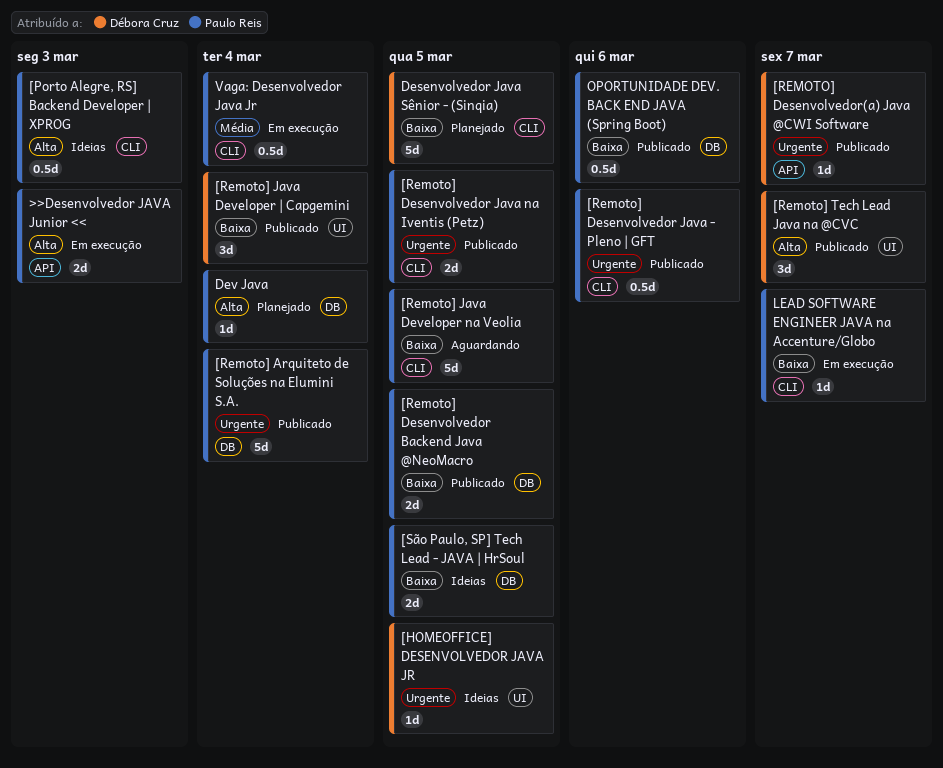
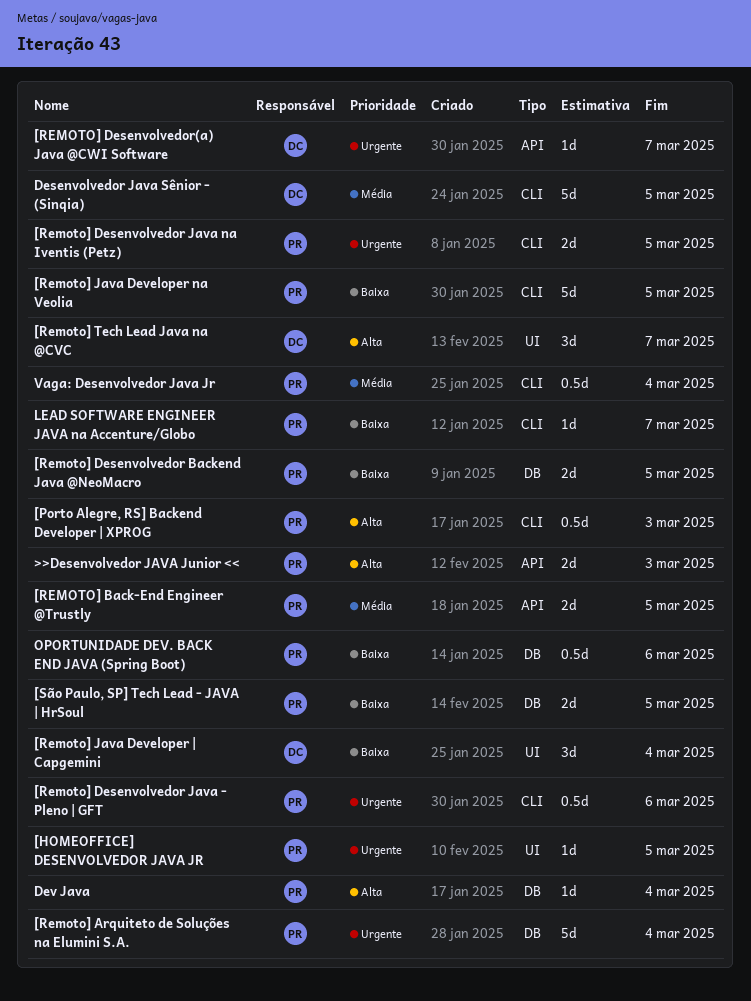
[HOMEOFFICE] DESENVOLVEDOR JAVA JR, owner: Débora Cruz -> Paulo Reis
[REMOTO] Back-End Engineer @Trustly: none -> present
Desenvolvedor Java Sênior - (Sinqia), priority: Baixa -> Média

